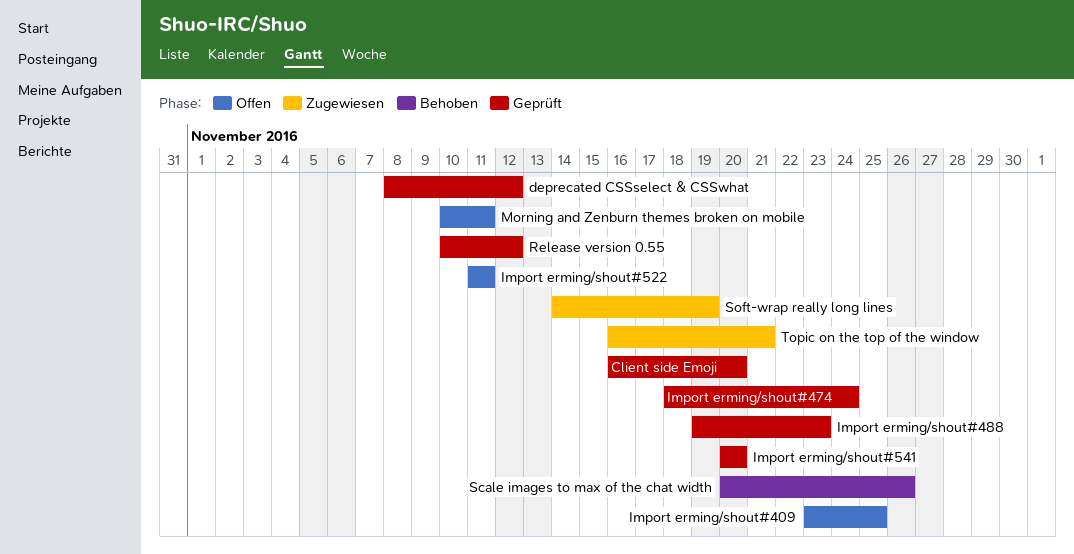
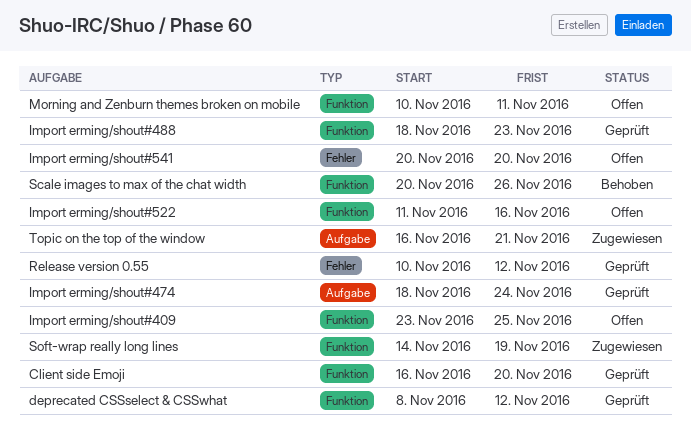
Import erming/shout#488, start: Nov 19 -> Nov 18
Import erming/shout#522, due: Nov 11 -> Nov 16
Import erming/shout#541, status: Geprüft -> Offen

